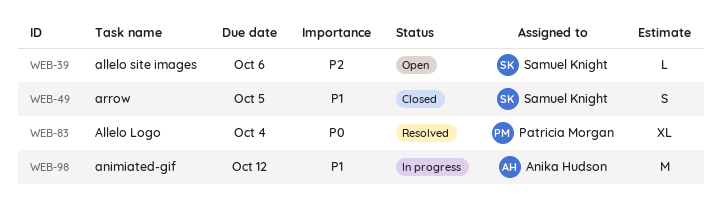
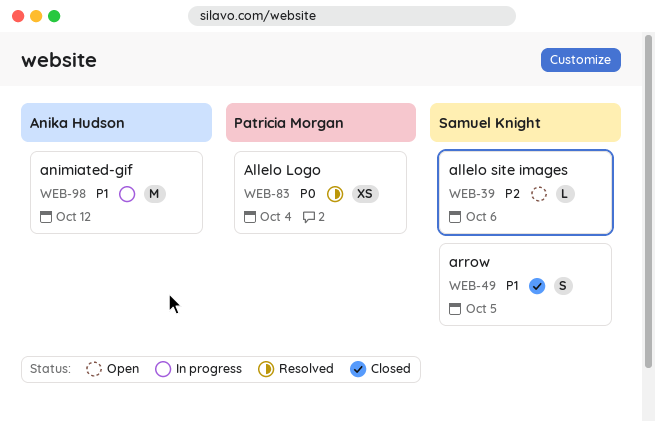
WEB-83, estimate: XL -> XS

